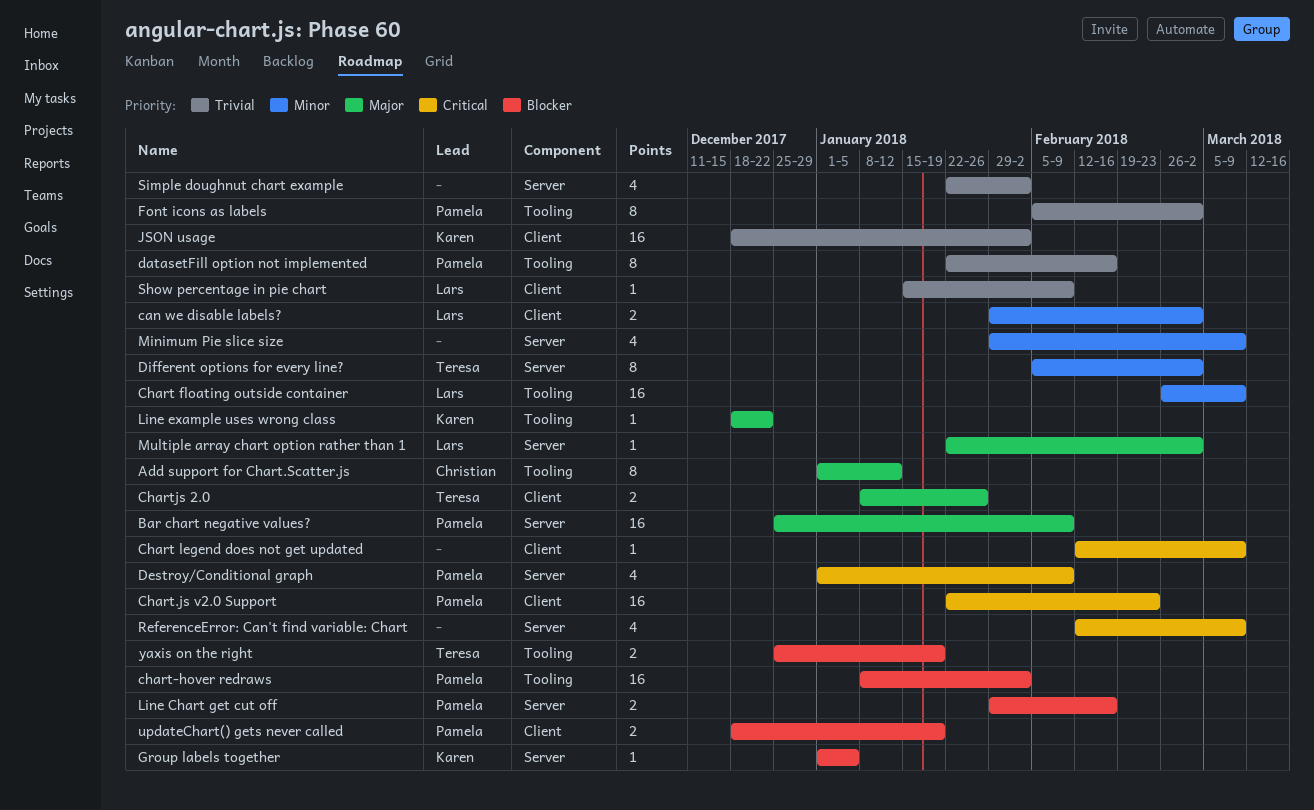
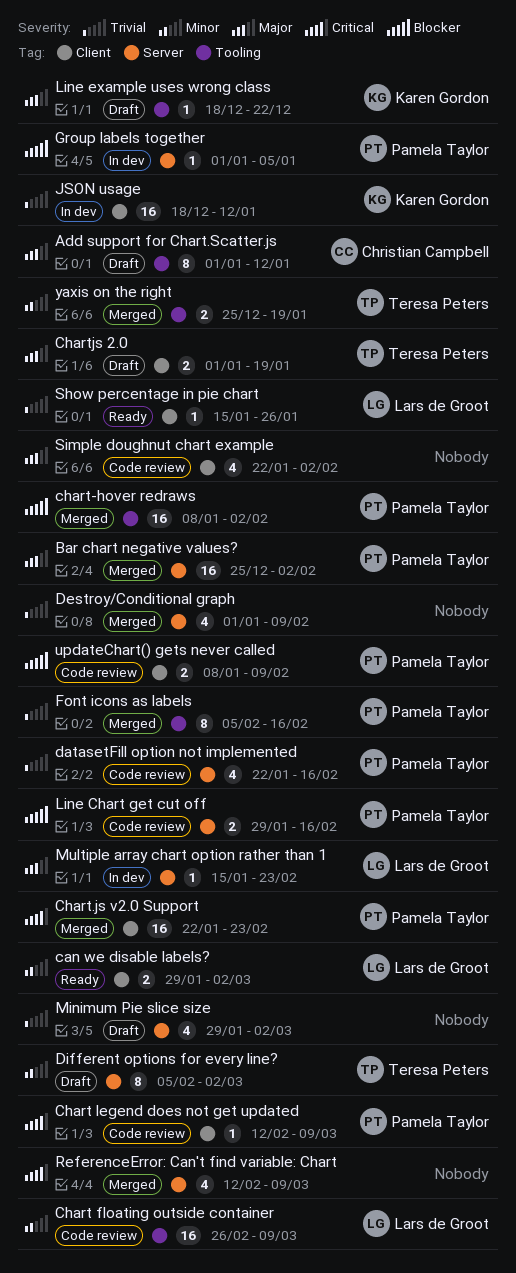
Bar chart negative values?, due: Feb 9 -> Feb 2
Chart legend does not get updated, owner: none -> Pamela Taylor
Chartjs 2.0, start: Jan 8 -> Jan 1
Chartjs 2.0, due: Jan 26 -> Jan 19
datasetFill option not implemented, label: Tooling -> Server
datasetFill option not implemented, estimate: 8 -> 4
Destroy/Conditional graph, owner: Pamela Taylor -> none
Destroy/Conditional graph, priority: Critical -> Trivial
Font icons as labels, due: Mar 2 -> Feb 16
Group labels together, owner: Karen Gordon -> Pamela Taylor
JSON usage, due: Feb 2 -> Jan 12
Minimum Pie slice size, priority: Minor -> Trivial
Minimum Pie slice size, due: Mar 9 -> Mar 2
Multiple array chart option rather than 1, start: Jan 22 -> Jan 15
Multiple array chart option rather than 1, due: Mar 2 -> Feb 23
Show percentage in pie chart, due: Feb 9 -> Jan 26
Simple doughnut chart example, priority: Trivial -> Major
Simple doughnut chart example, label: Server -> Client
updateChart() gets never called, start: Dec 18 -> Jan 8
updateChart() gets never called, due: Jan 19 -> Feb 9
yaxis on the right, priority: Blocker -> Minor

